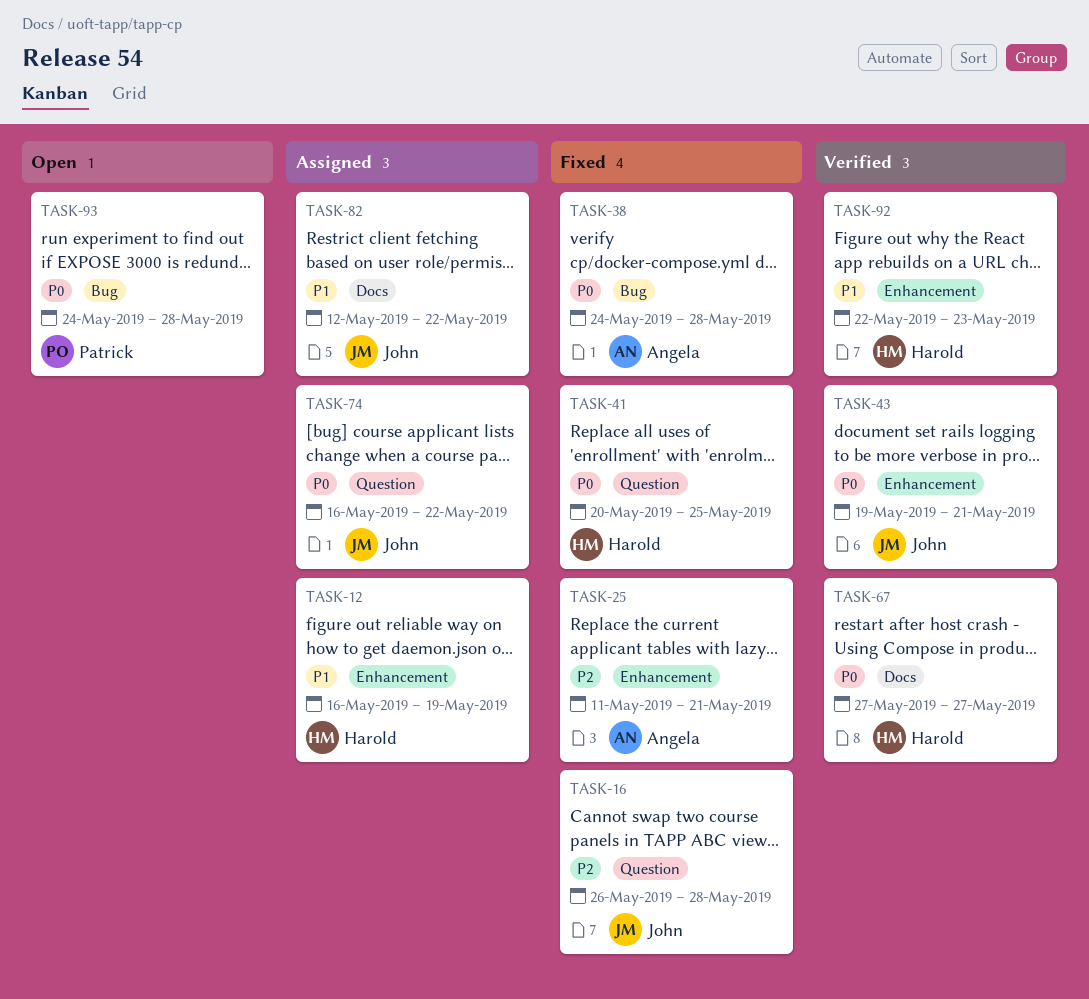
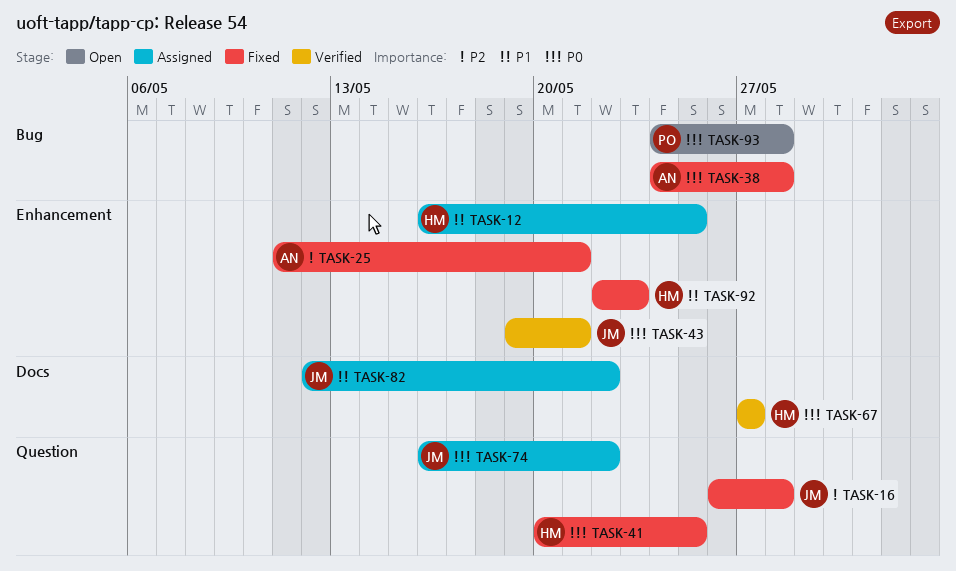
TASK-12, due: May 19 -> May 25
TASK-92, status: Verified -> Fixed

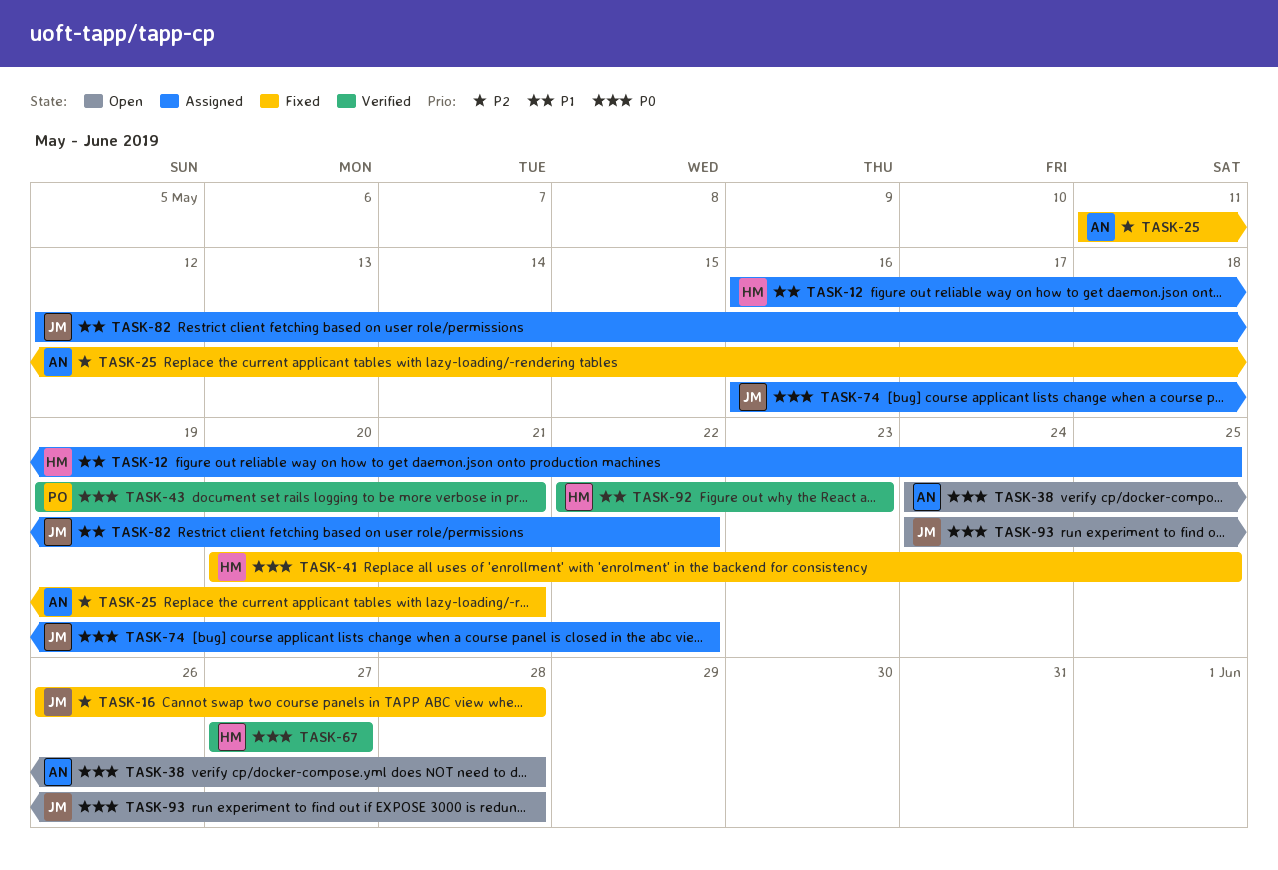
TASK-38, status: Fixed -> Open
TASK-43, owner: JM -> PO
TASK-92, status: Fixed -> Verified
TASK-93, owner: PO -> JM

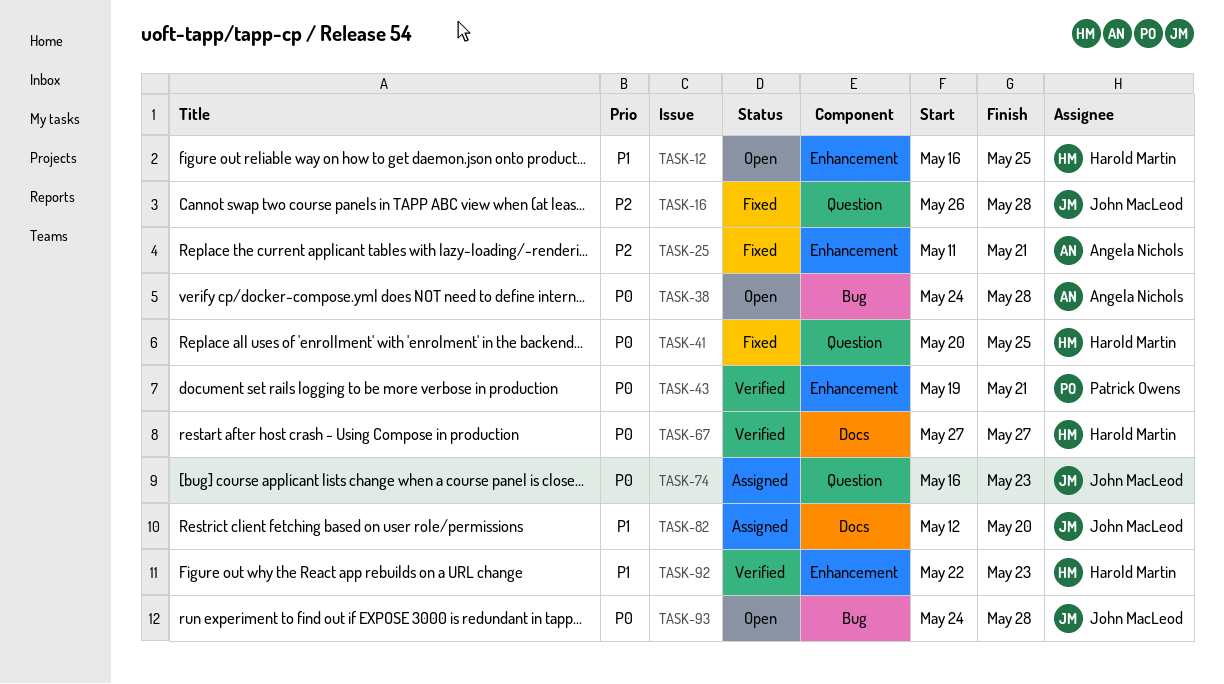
TASK-12, status: Assigned -> Open
TASK-74, due: May 22 -> May 23
TASK-82, due: May 22 -> May 20

